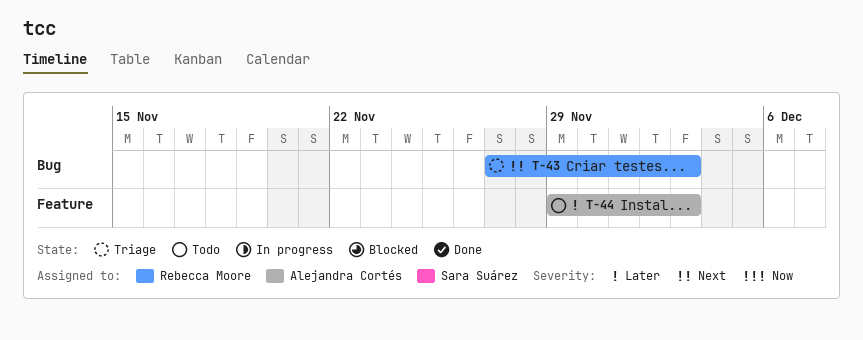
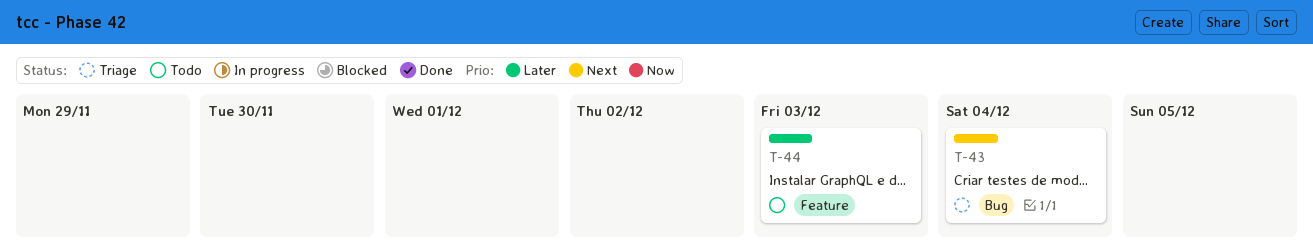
T-43, due: Dec 3 -> Dec 4

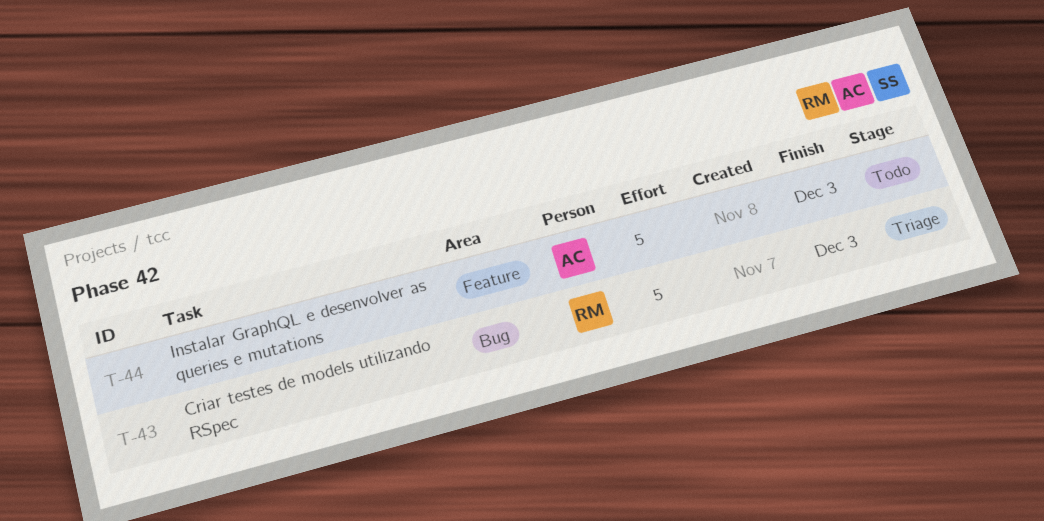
T-43, due: Dec 4 -> Dec 3

